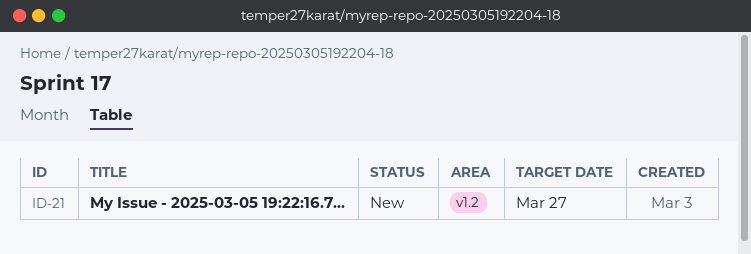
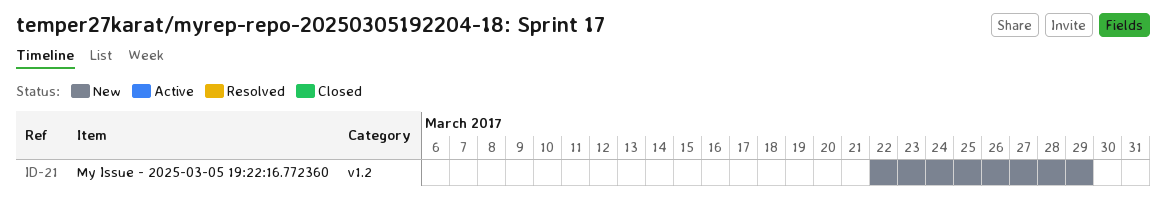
ID-21, due: Mar 27 -> Mar 29

